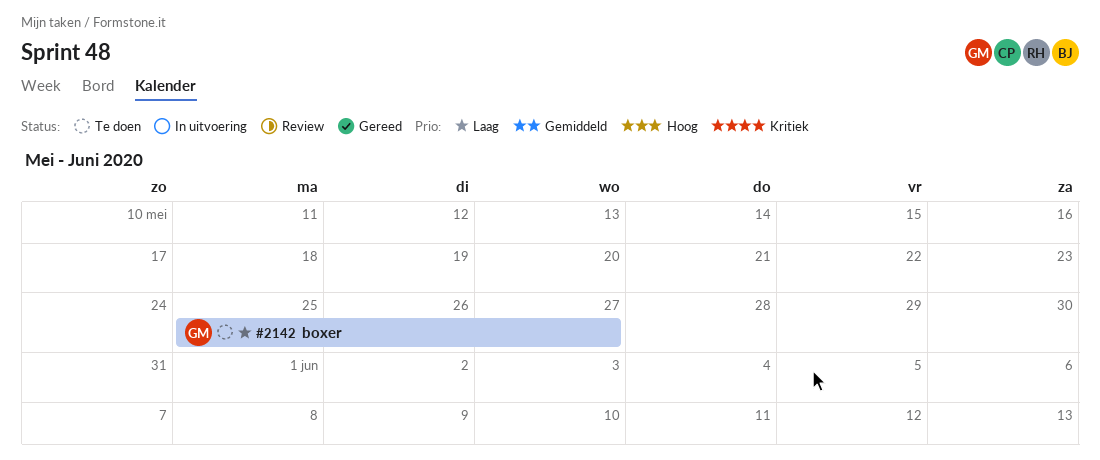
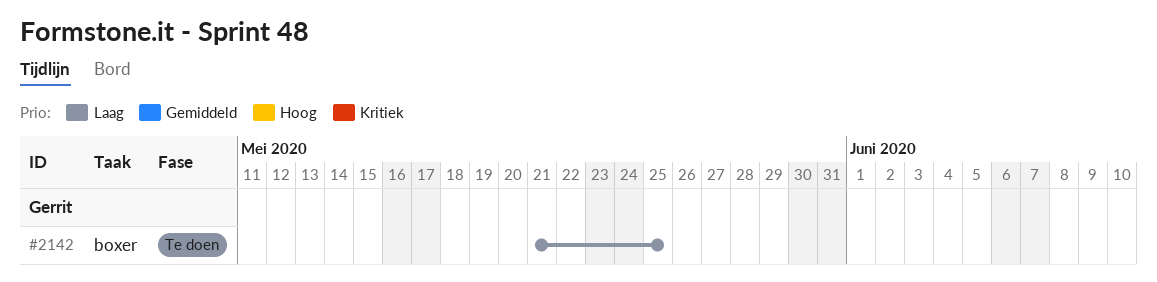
#2142, start: May 25 -> May 21
#2142, due: May 27 -> May 25

